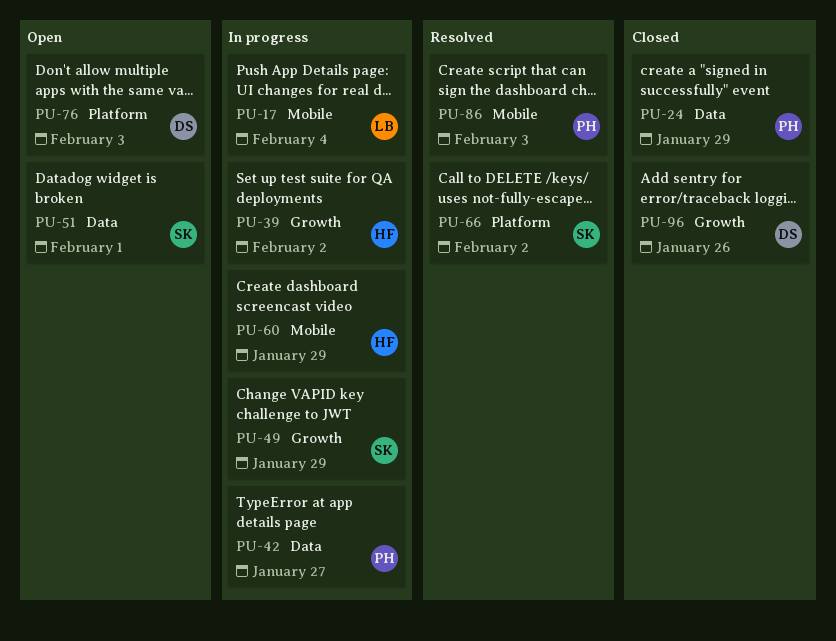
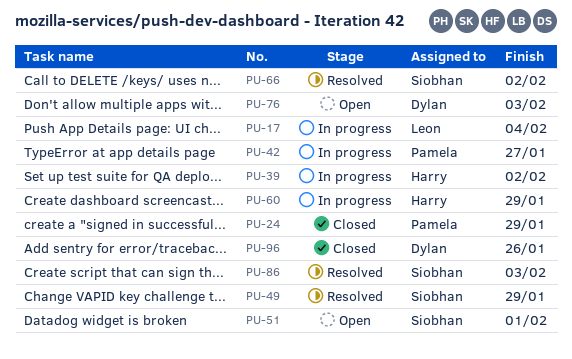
PU-49, status: In progress -> Resolved
PU-86, owner: Pamela -> Siobhan

